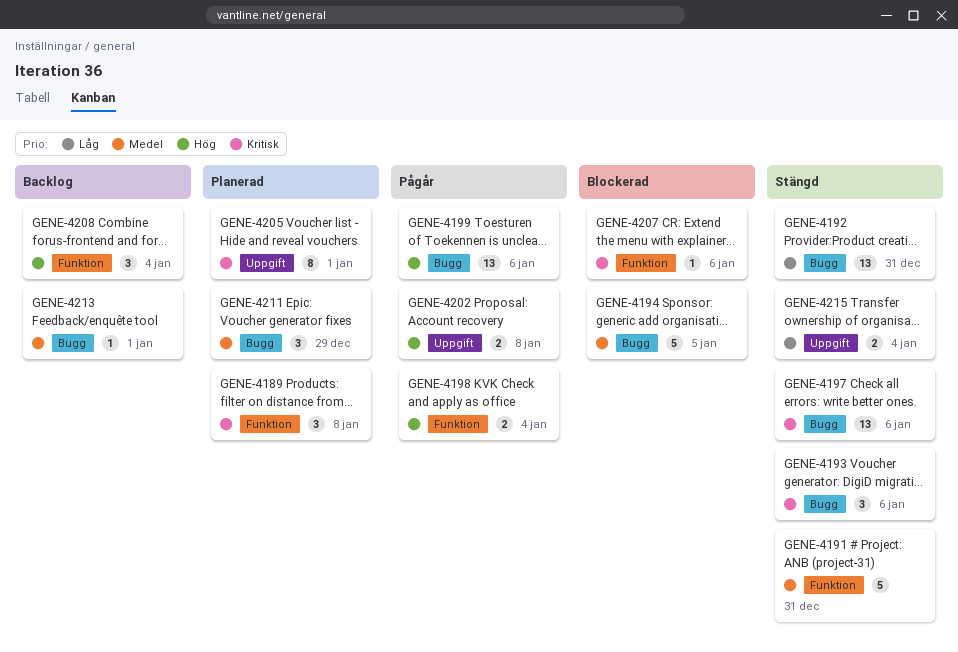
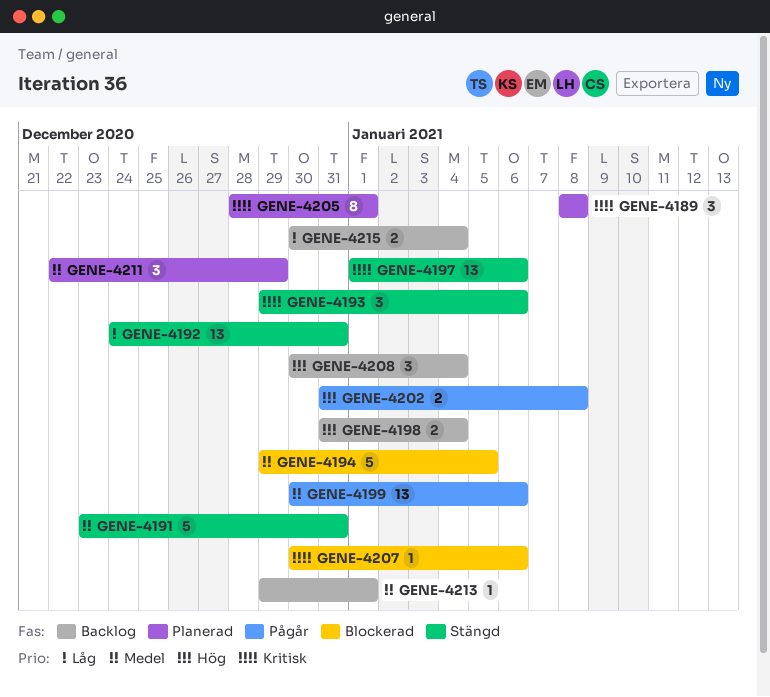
GENE-4198, status: Pågår -> Backlog
GENE-4199, priority: Hög -> Medel
GENE-4215, status: Stängd -> Backlog

